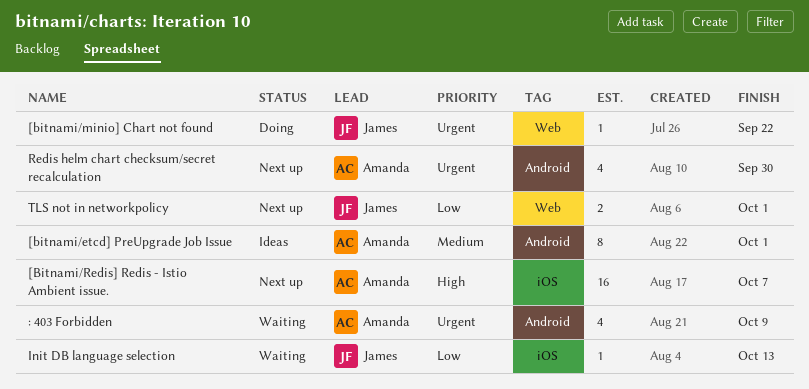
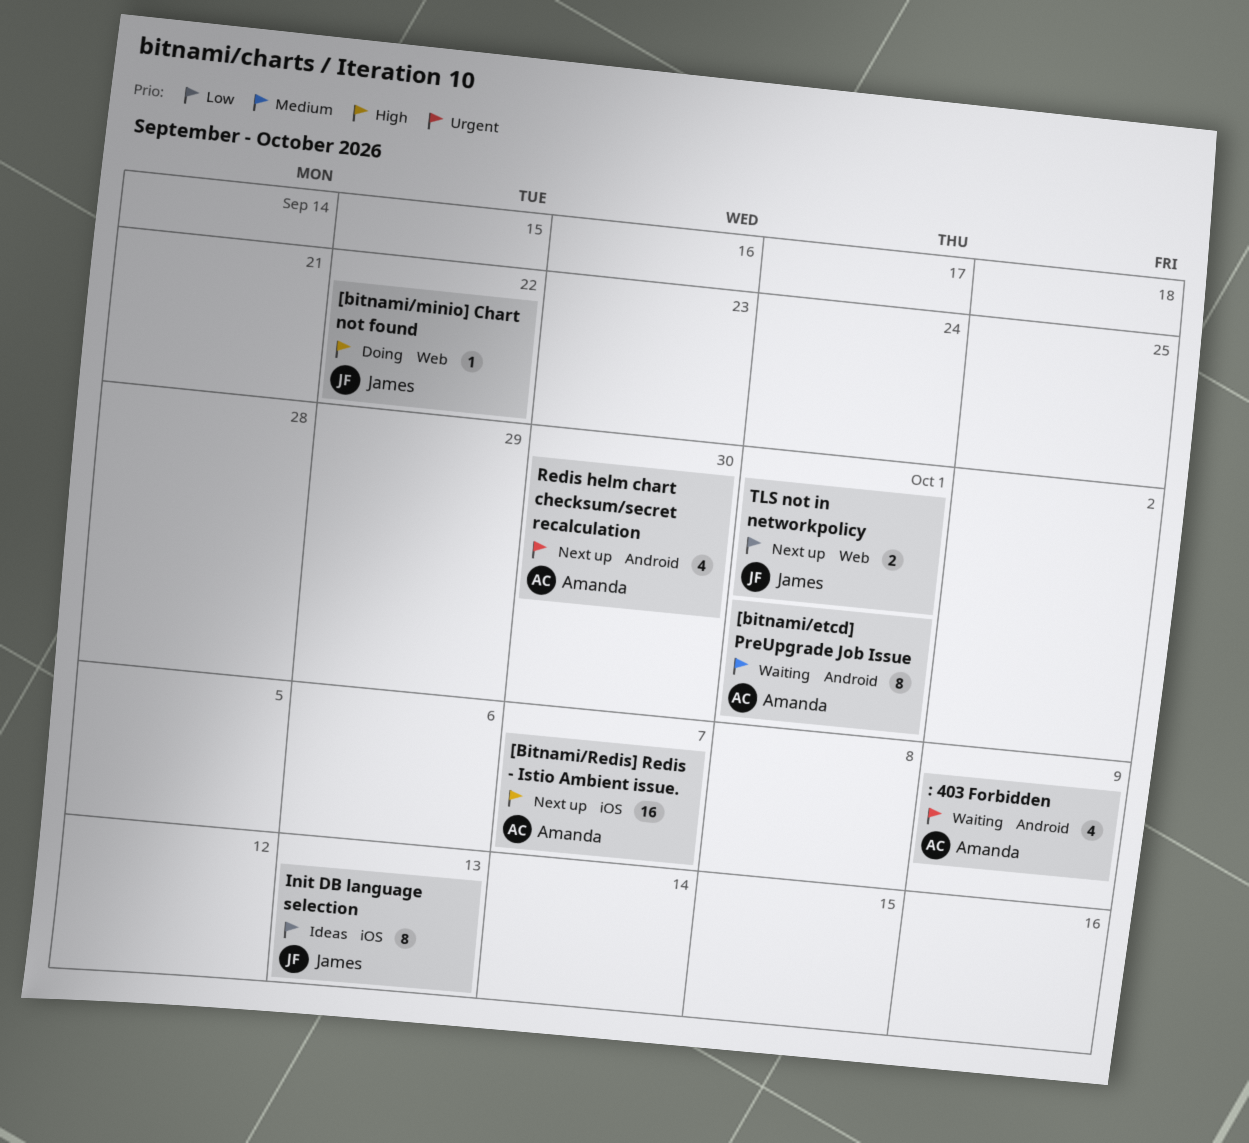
[bitnami/etcd] PreUpgrade Job Issue, status: Ideas -> Waiting
[bitnami/minio] Chart not found, priority: Urgent -> High
Init DB language selection, status: Waiting -> Ideas
Init DB language selection, estimate: 1 -> 8

